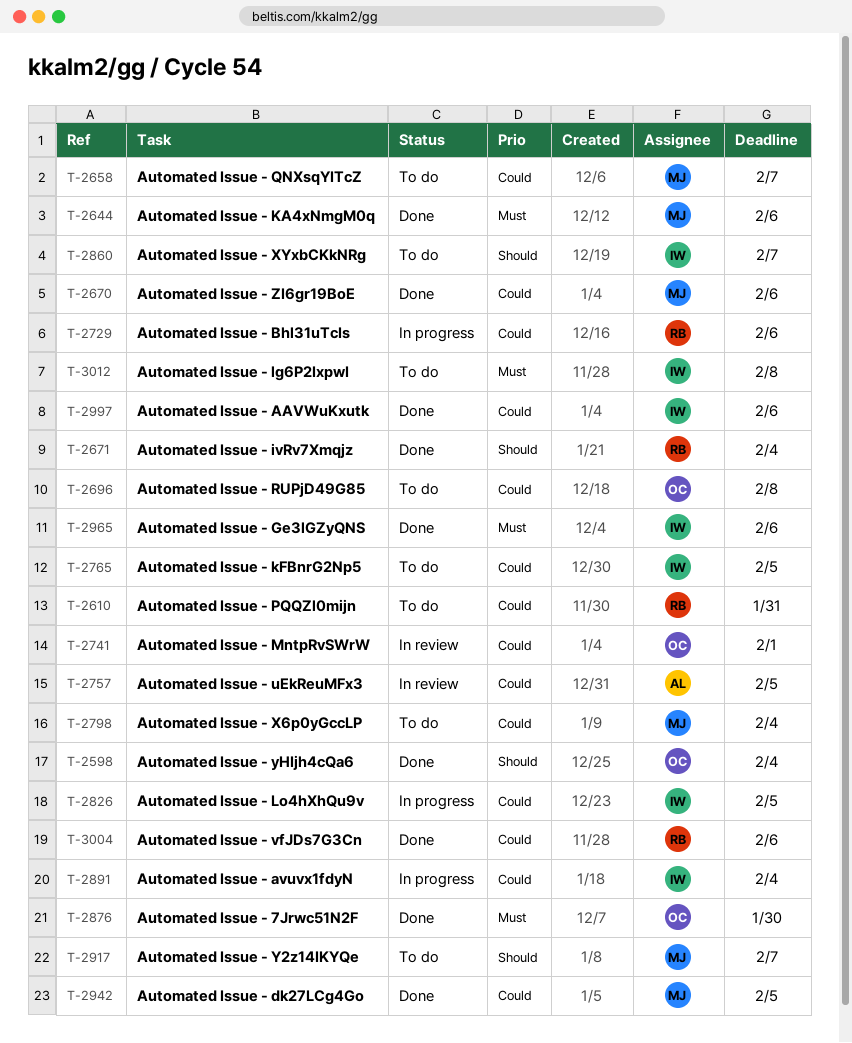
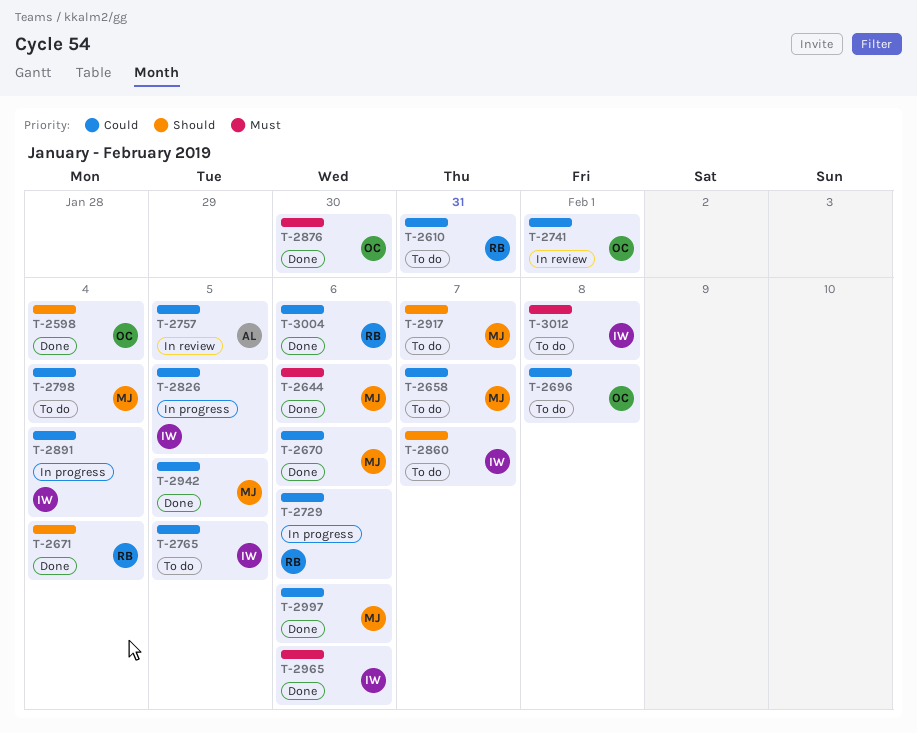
T-2997, owner: IW -> MJ

